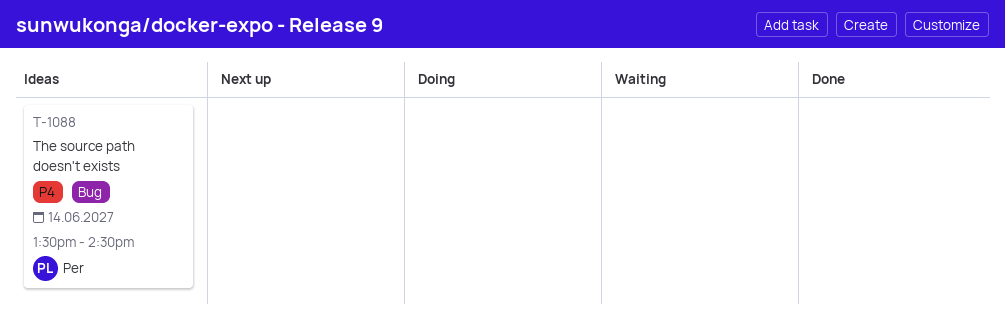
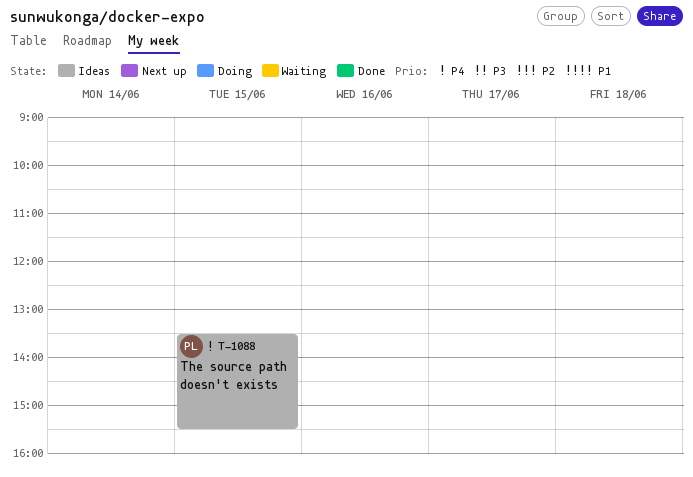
T-1088, day: Jun 14 -> Jun 15
T-1088, ends: 14:30 -> 15:30

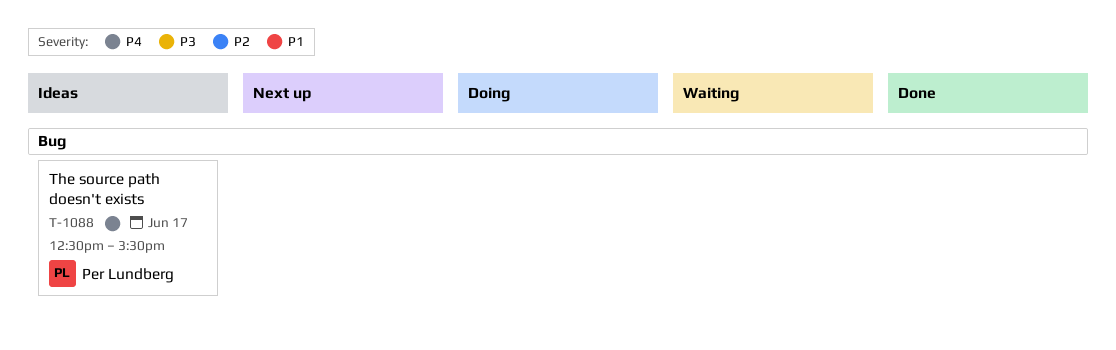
T-1088, day: Jun 15 -> Jun 17
T-1088, begins: 13:30 -> 12:30

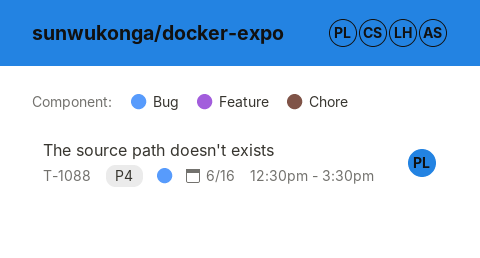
T-1088, day: Jun 17 -> Jun 16

